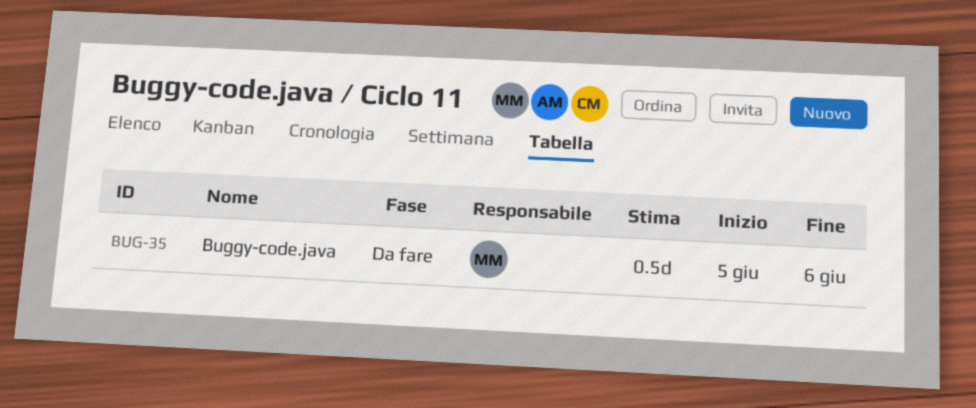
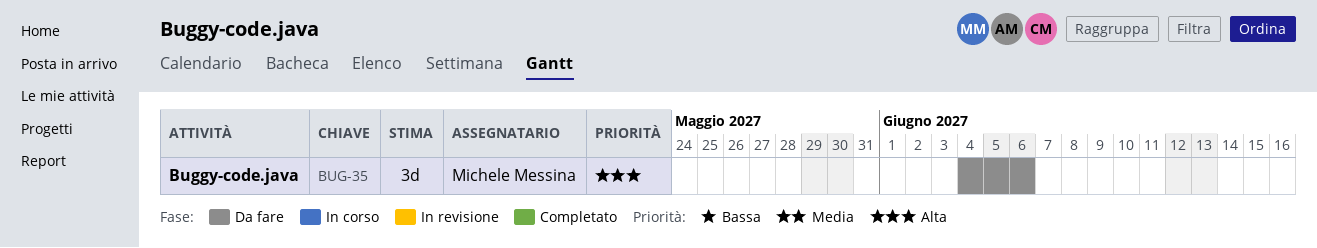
BUG-35, estimate: 0.5d -> 3d
BUG-35, start: Jun 5 -> Jun 4

